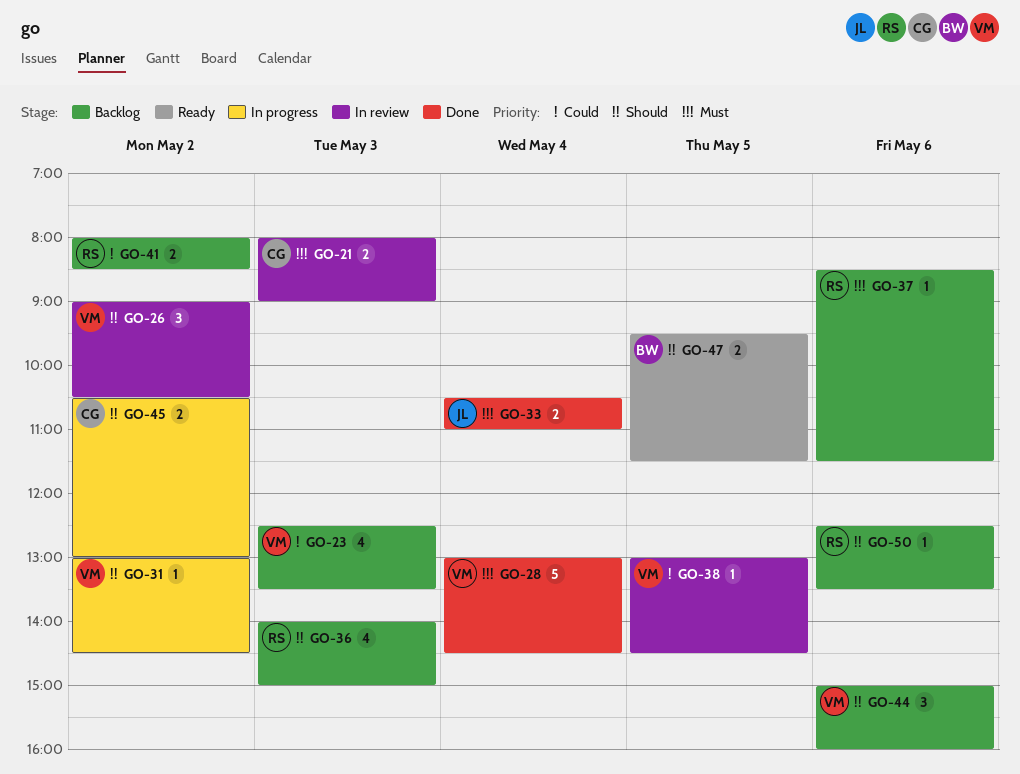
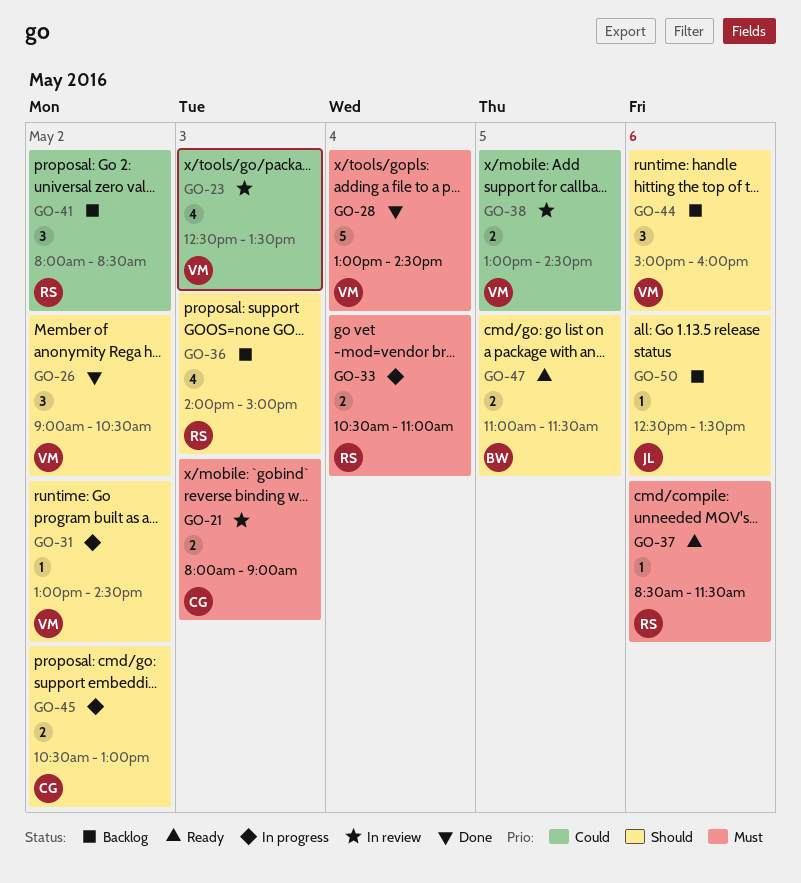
GO-23, status: Backlog -> In review
GO-26, status: In review -> Done
GO-33, status: Done -> In progress
GO-33, owner: JL -> RS
GO-37, status: Backlog -> Ready
GO-38, estimate: 1 -> 2
GO-41, estimate: 2 -> 3
GO-47, begins: 09:30 -> 11:00
GO-50, owner: RS -> JL

